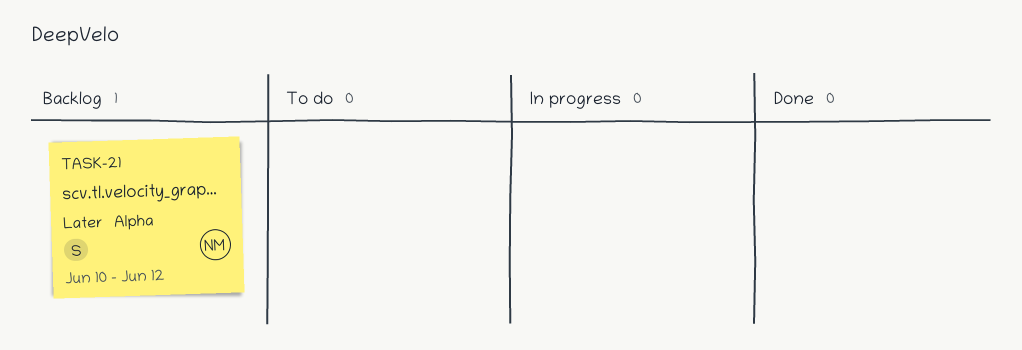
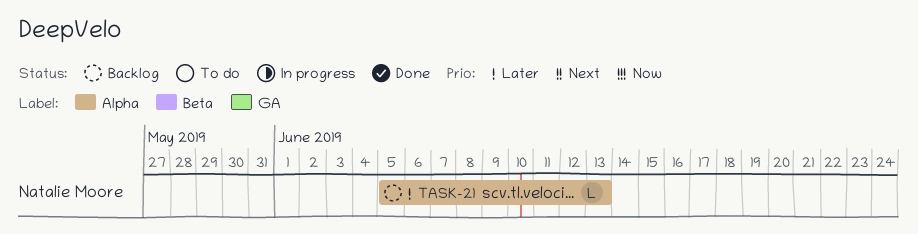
TASK-21, estimate: S -> L
TASK-21, start: Jun 10 -> Jun 5
TASK-21, due: Jun 12 -> Jun 13

